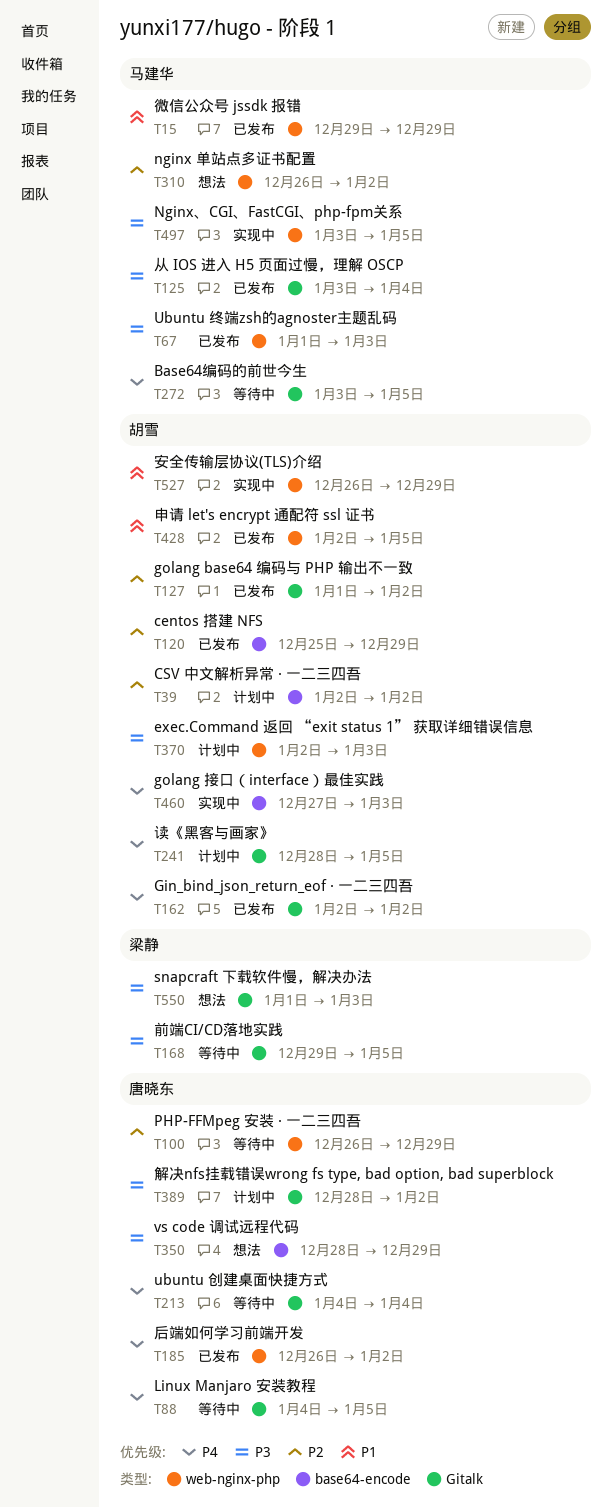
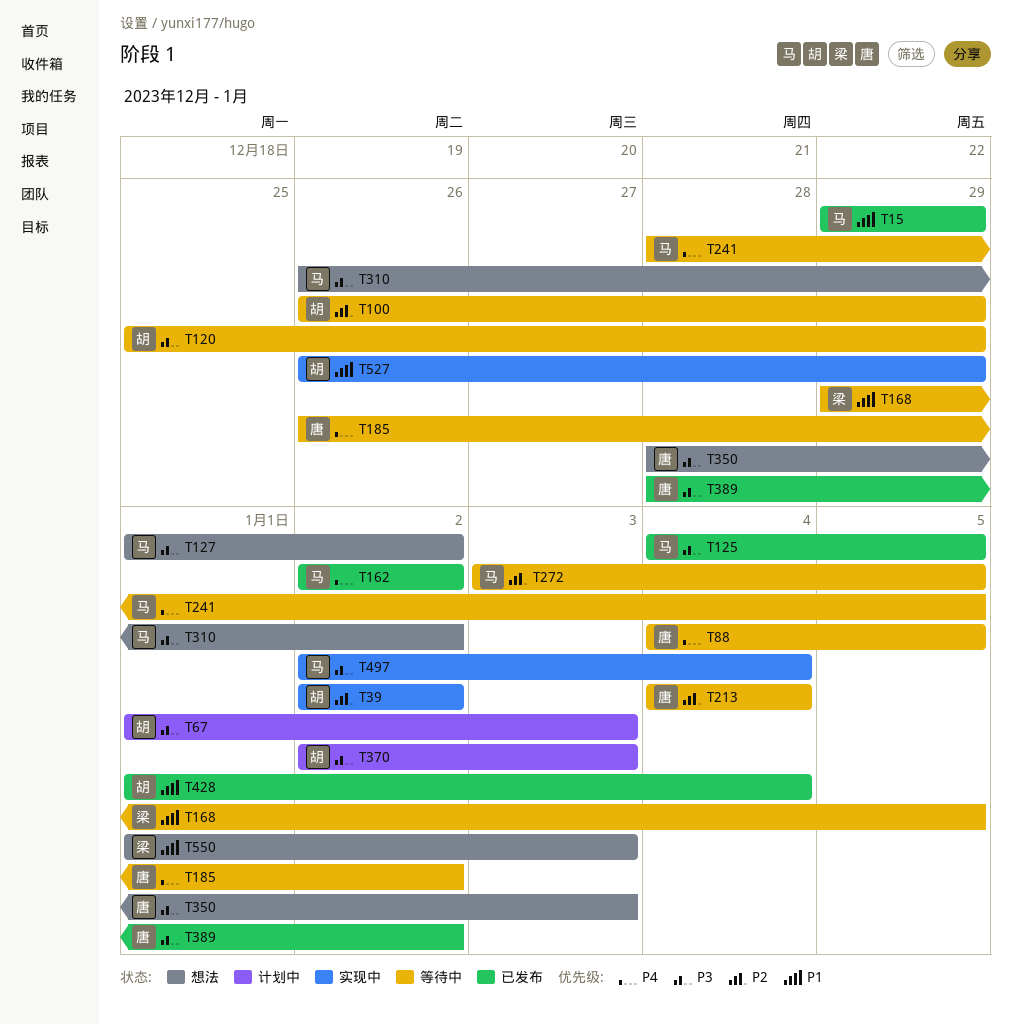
T39, status: 计划中 -> 实现中
T67, status: 已发布 -> 计划中
T67, owner: 马建华 -> 胡雪
T100, owner: 唐晓东 -> 胡雪
T120, status: 已发布 -> 等待中
T120, priority: P2 -> P3
T125, start: Jan 3 -> Jan 4
T125, due: Jan 4 -> Jan 5
T127, status: 已发布 -> 想法
T127, owner: 胡雪 -> 马建华
T127, priority: P2 -> P3
T162, owner: 胡雪 -> 马建华
T168, priority: P3 -> P1
T185, status: 已发布 -> 等待中
T213, priority: P4 -> P2
T241, status: 计划中 -> 等待中
T241, owner: 胡雪 -> 马建华
T272, priority: P4 -> P2
T310, priority: P2 -> P3
T350, due: Dec 29 -> Jan 3
T389, status: 计划中 -> 已发布
T428, start: Jan 2 -> Jan 1
T428, due: Jan 5 -> Jan 4
T460: present -> none
T497, start: Jan 3 -> Jan 2
T497, due: Jan 5 -> Jan 4
T550, priority: P3 -> P1

